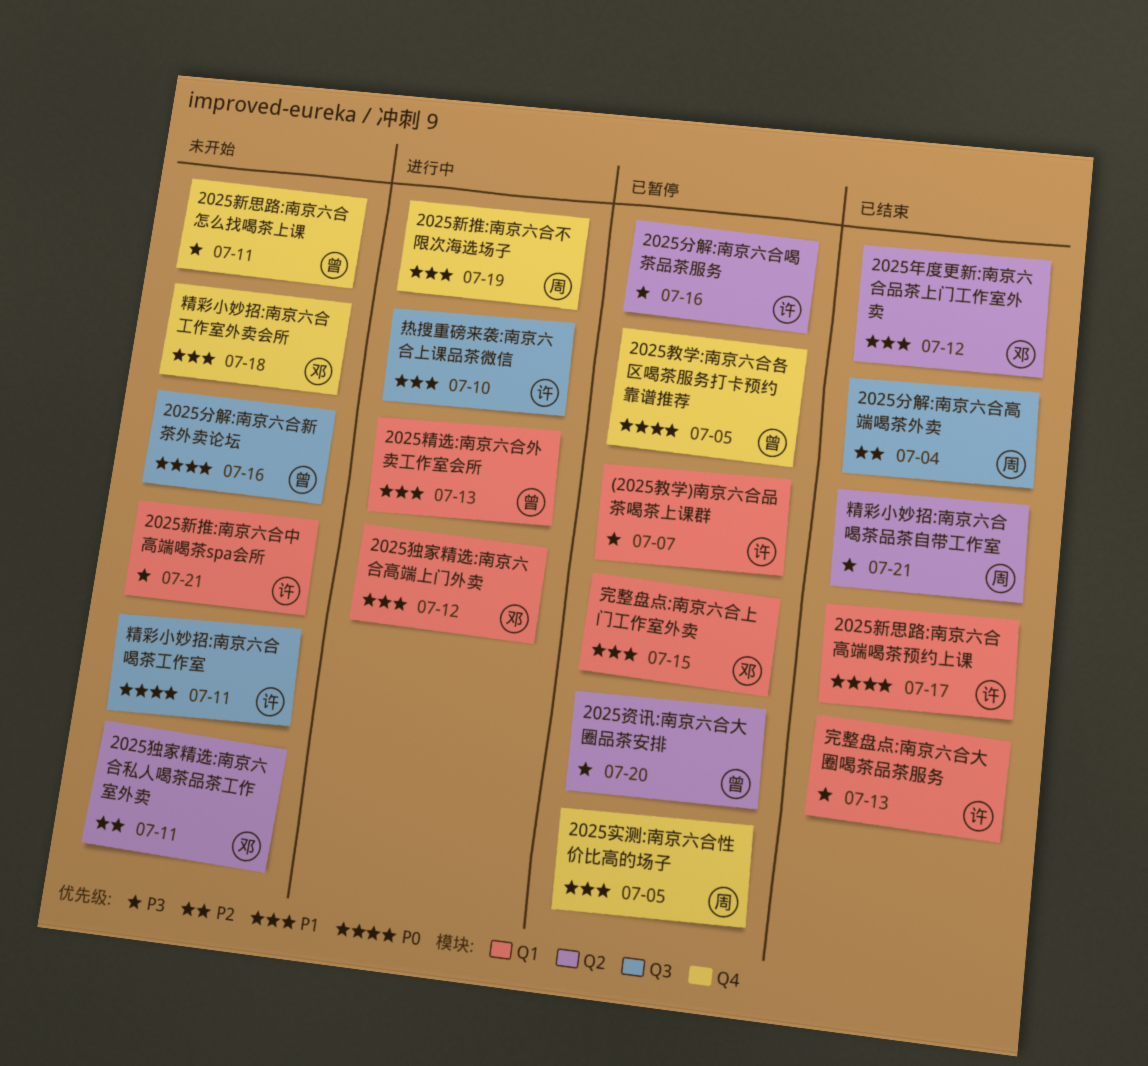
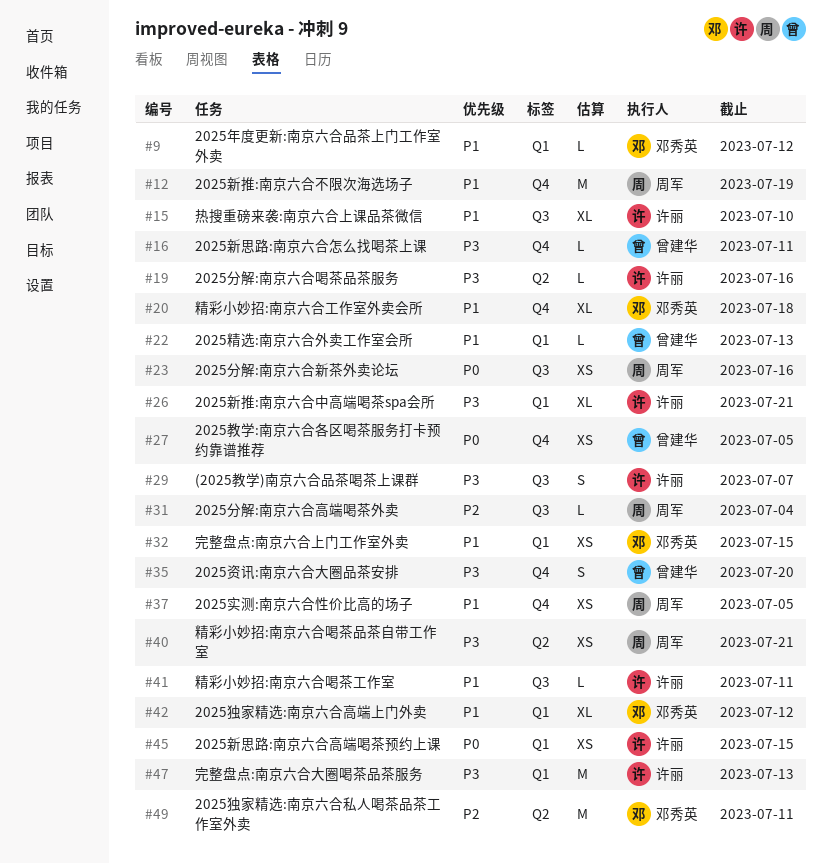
(2025教学)南京六合品茶喝茶上课群, label: Q1 -> Q3
2025分解:南京六合新茶外卖论坛, owner: 曾建华 -> 周军
2025年度更新:南京六合品茶上门工作室外卖, label: Q2 -> Q1
2025新思路:南京六合高端喝茶预约上课, due: Jul 17 -> Jul 15
2025资讯:南京六合大圈品茶安排, label: Q2 -> Q4
精彩小妙招:南京六合喝茶工作室, priority: P0 -> P1

